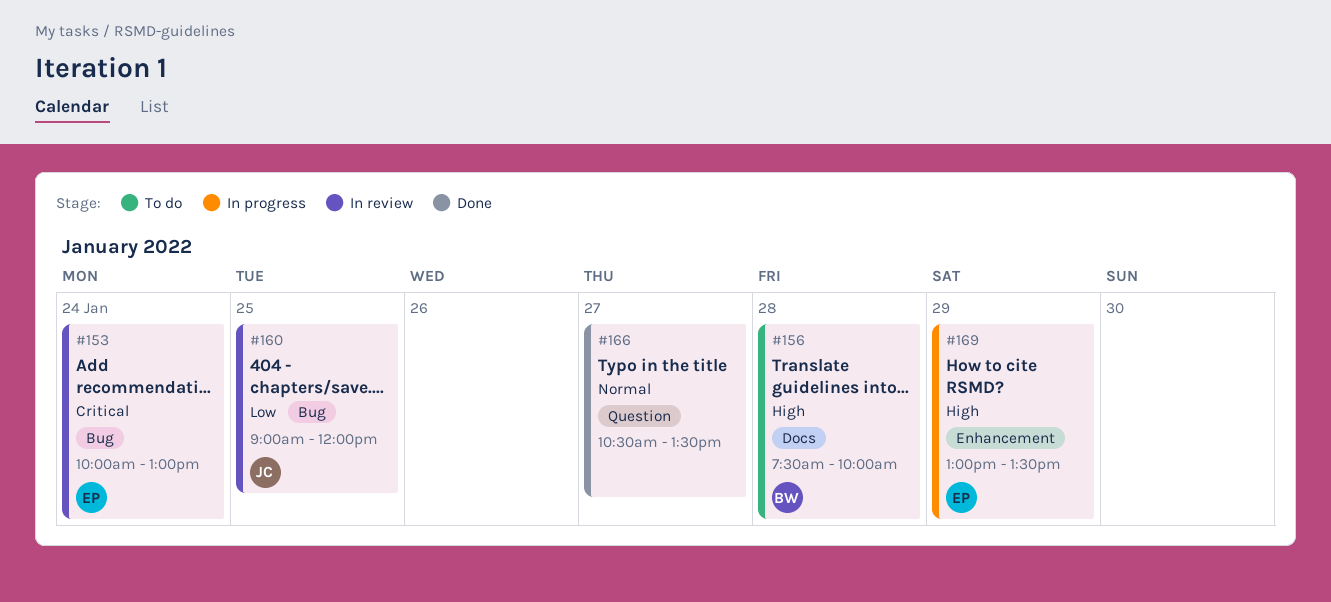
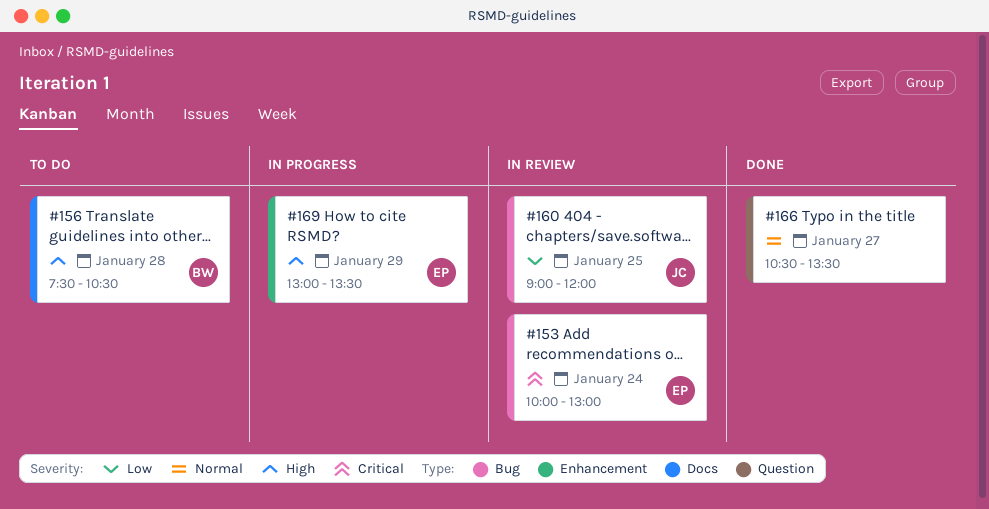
#156, ends: 10:00 -> 10:30

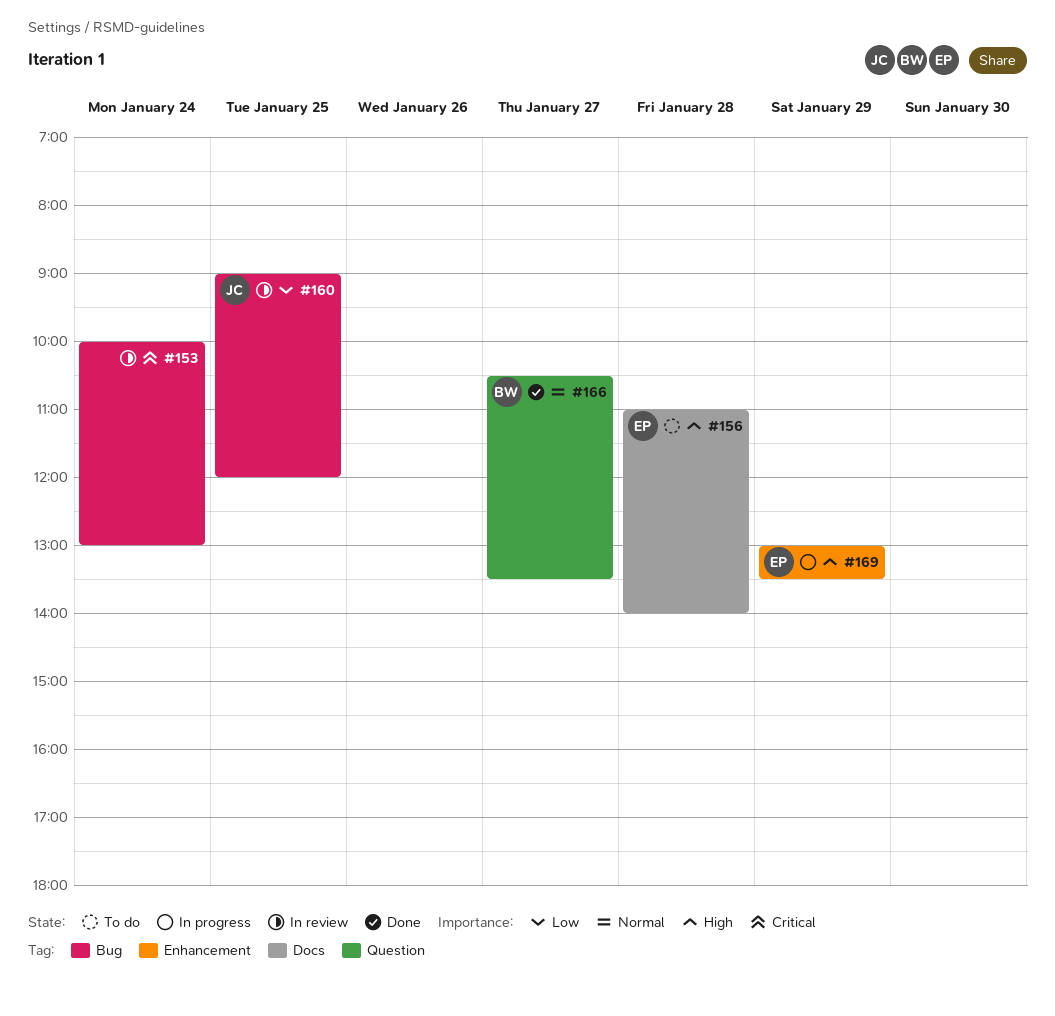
#153, owner: EP -> none
#156, owner: BW -> EP
#156, begins: 07:30 -> 11:00
#156, ends: 10:30 -> 14:00
#166, owner: none -> BW

